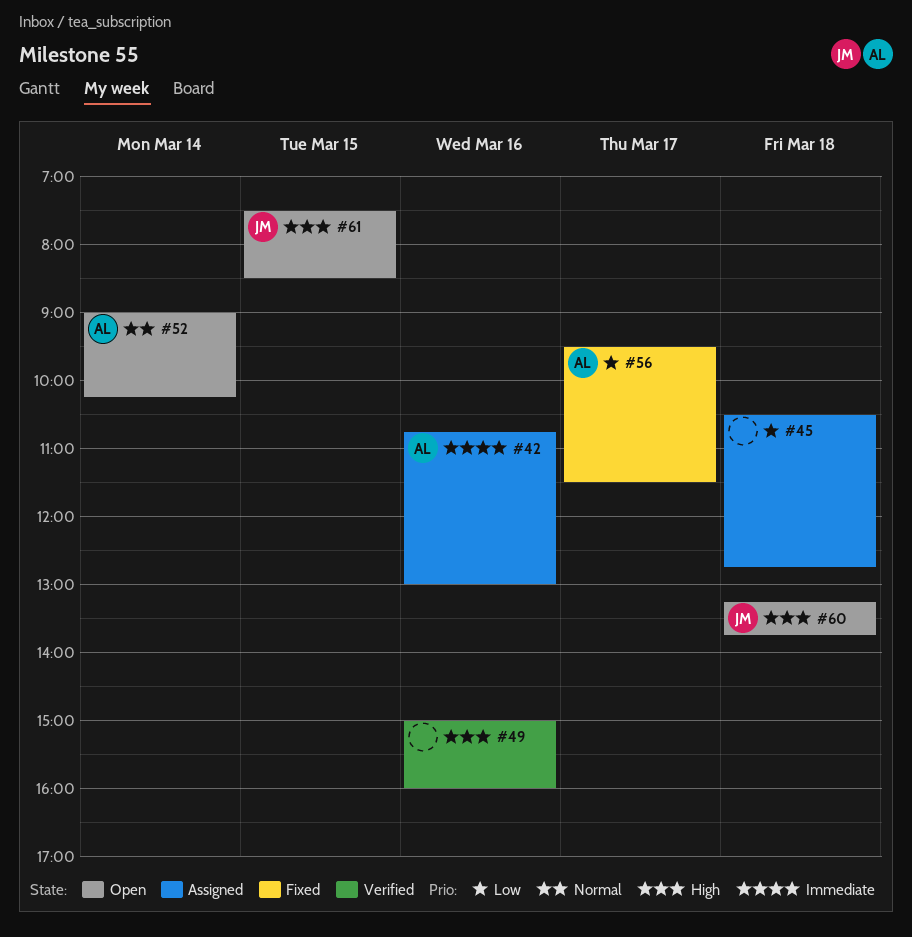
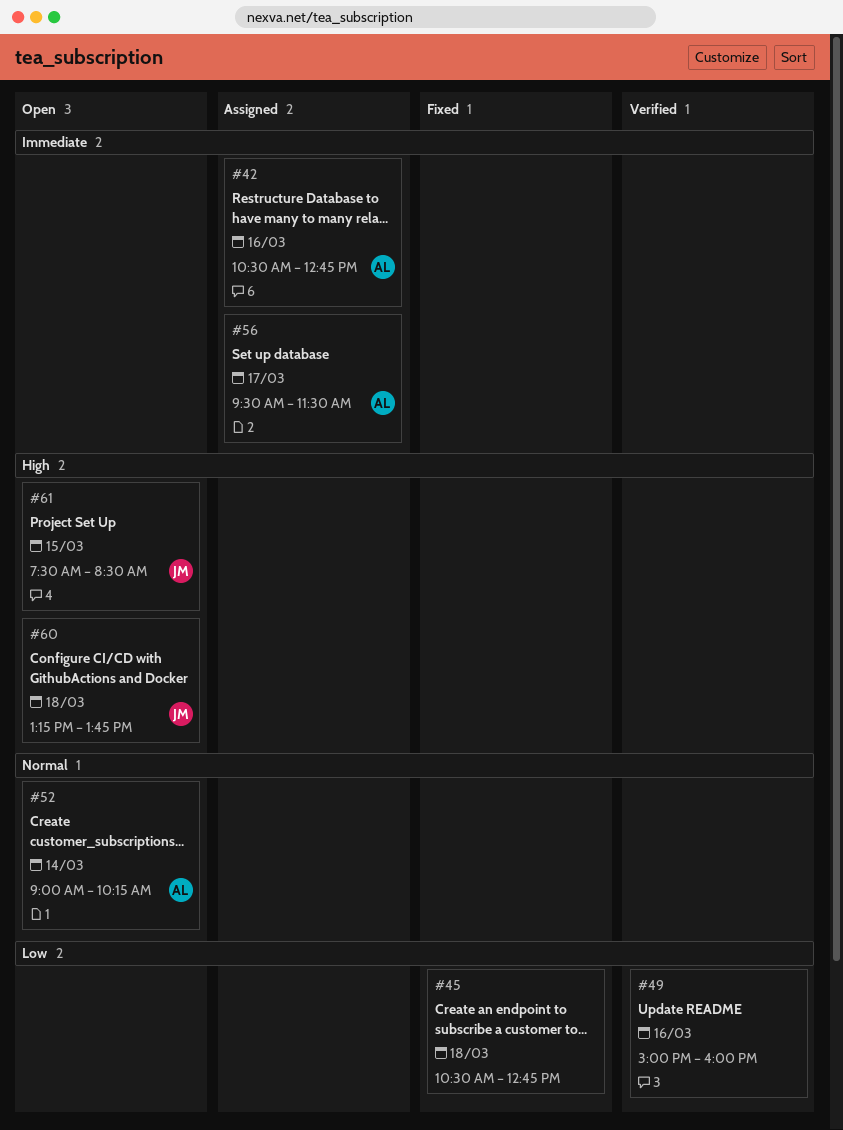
#42, begins: 10:45 -> 10:30
#42, ends: 13:00 -> 12:45
#45, status: Assigned -> Fixed
#49, priority: High -> Low
#56, status: Fixed -> Assigned
#56, priority: Low -> Immediate

